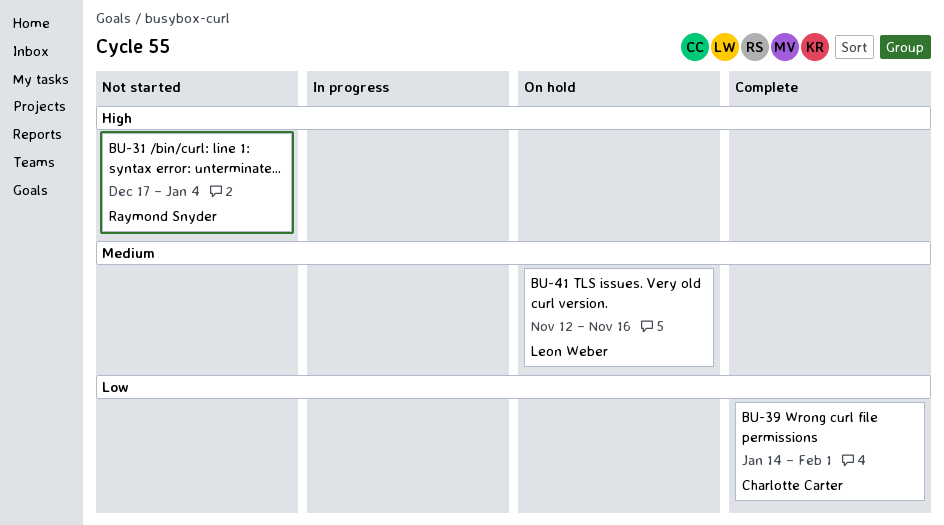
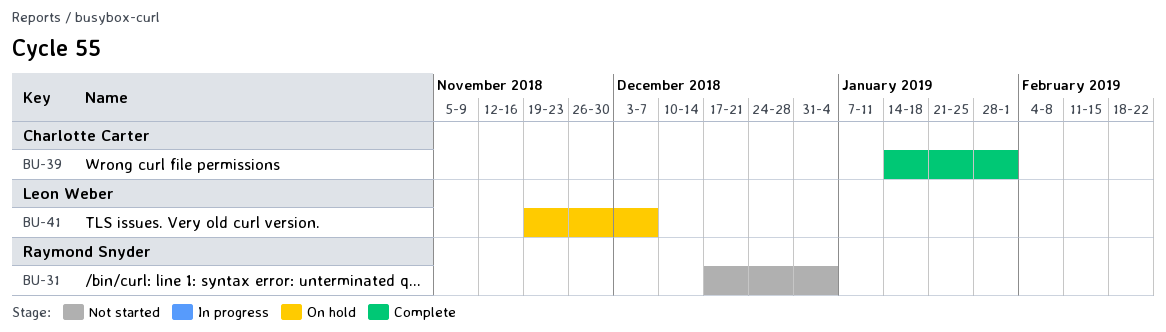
BU-41, start: Nov 12 -> Nov 19
BU-41, due: Nov 16 -> Dec 7

